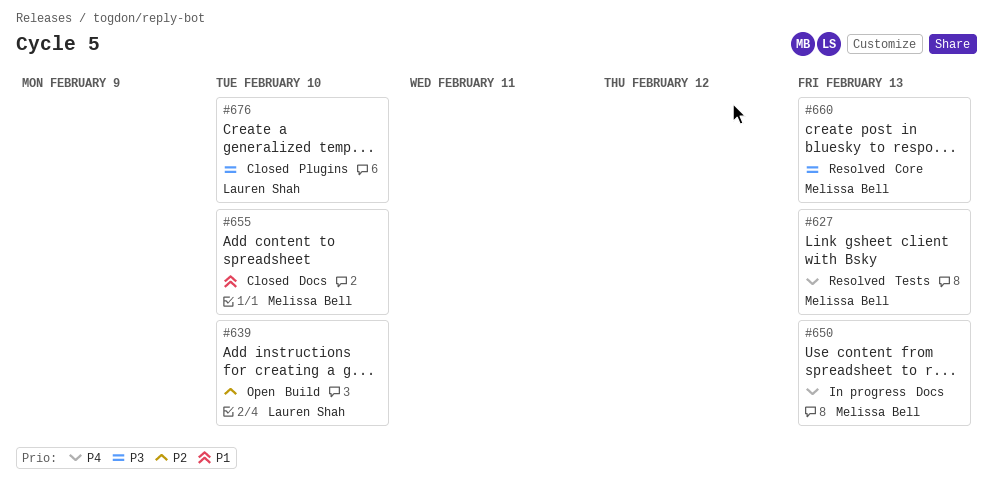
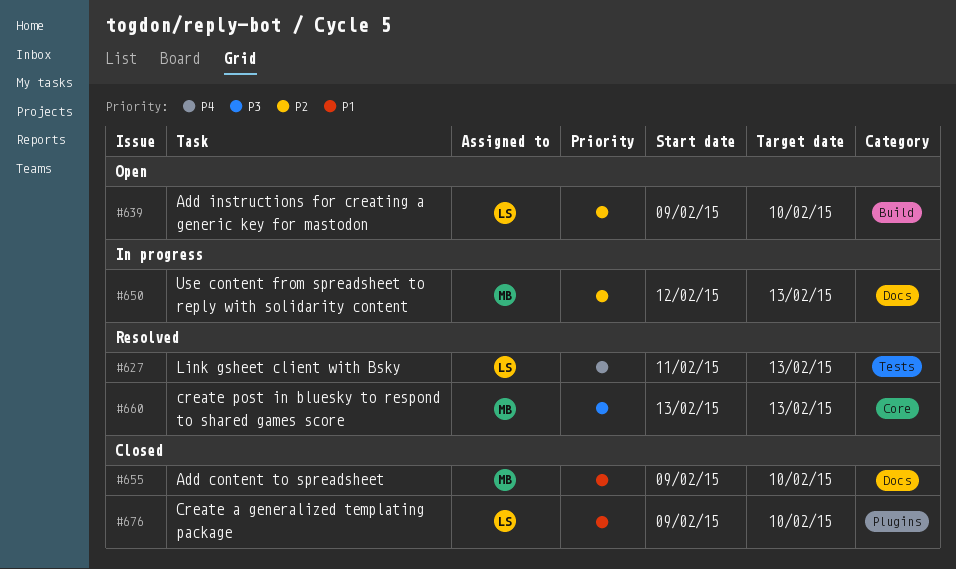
#627, owner: Melissa Bell -> Lauren Shah
#650, priority: P4 -> P2
#676, priority: P3 -> P1

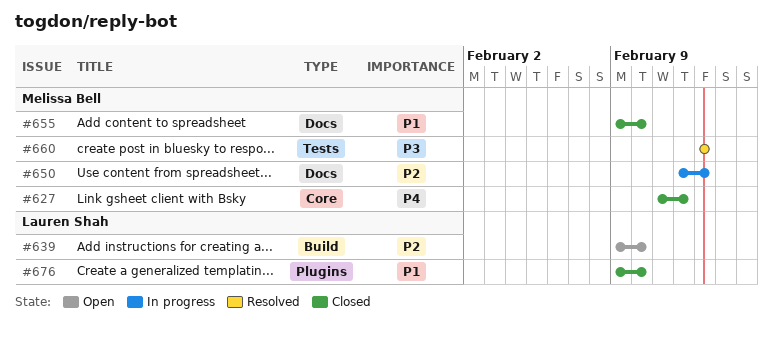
#627, status: Resolved -> Closed
#627, owner: Lauren Shah -> Melissa Bell
#627, label: Tests -> Core
#627, due: Feb 13 -> Feb 12
#660, label: Core -> Tests

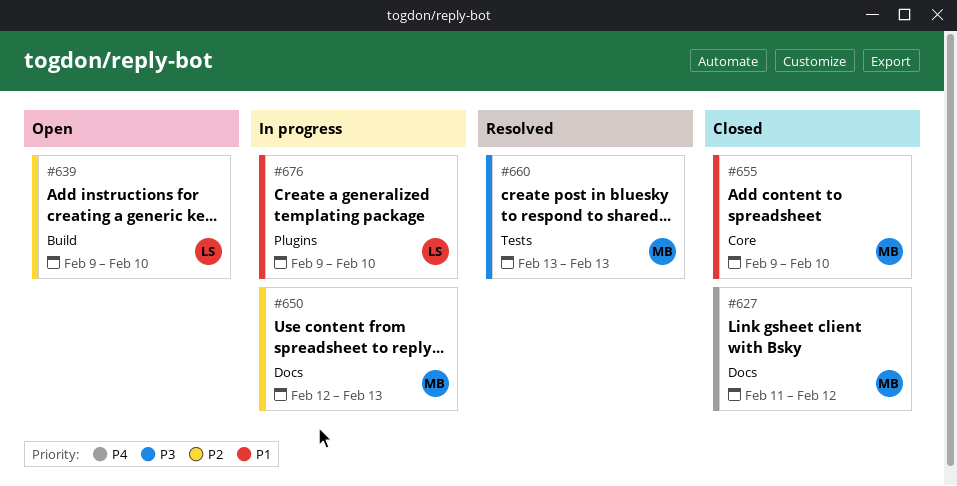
#627, label: Core -> Docs
#655, label: Docs -> Core
#676, status: Closed -> In progress

